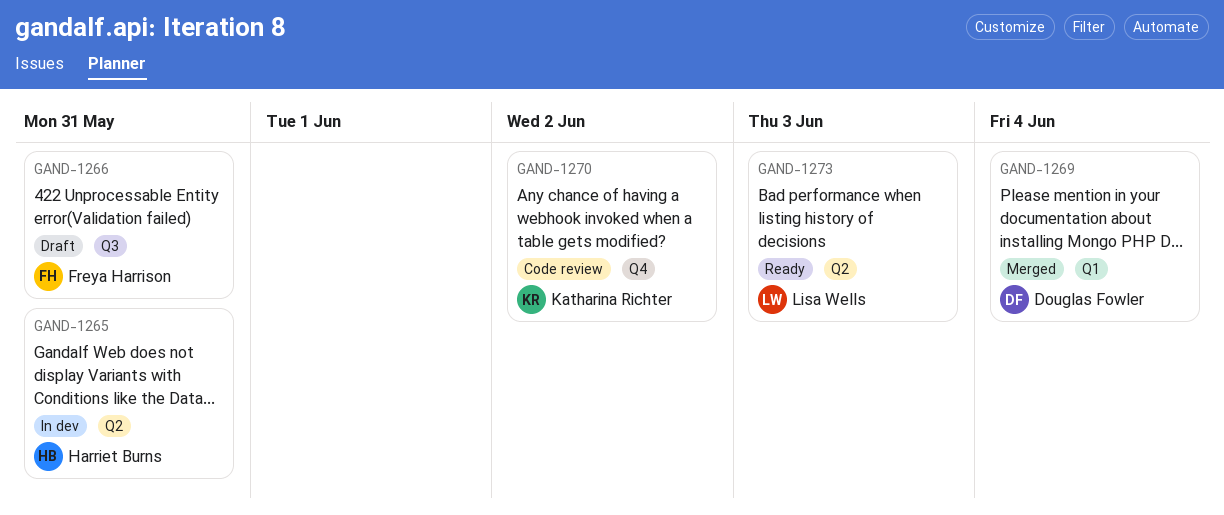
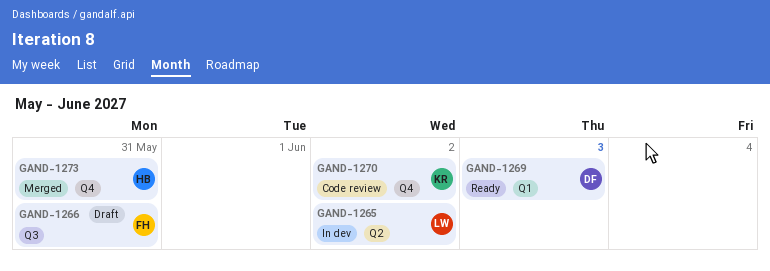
GAND-1265, owner: Harriet Burns -> Lisa Wells
GAND-1265, due: May 31 -> Jun 2
GAND-1269, status: Merged -> Ready
GAND-1269, due: Jun 4 -> Jun 3
GAND-1273, status: Ready -> Merged
GAND-1273, owner: Lisa Wells -> Harriet Burns
GAND-1273, label: Q2 -> Q4
GAND-1273, due: Jun 3 -> May 31

